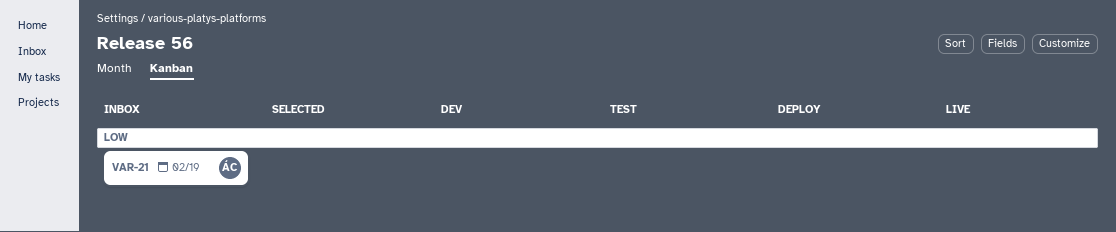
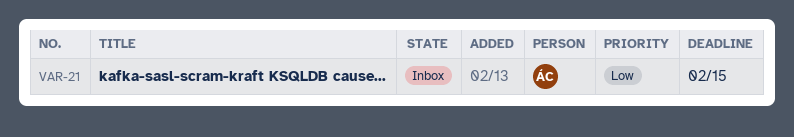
VAR-21, due: Feb 19 -> Feb 15

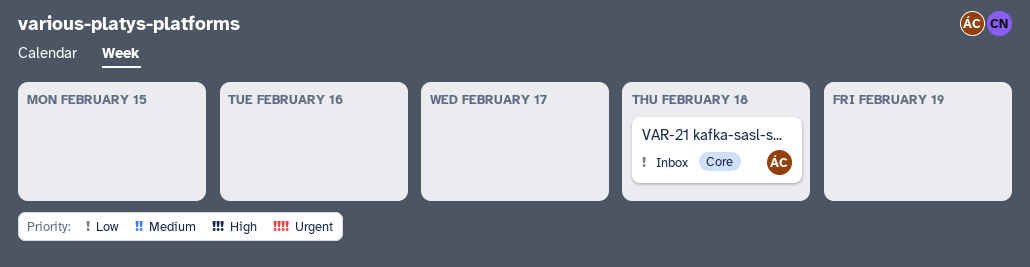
VAR-21, due: Feb 15 -> Feb 18

